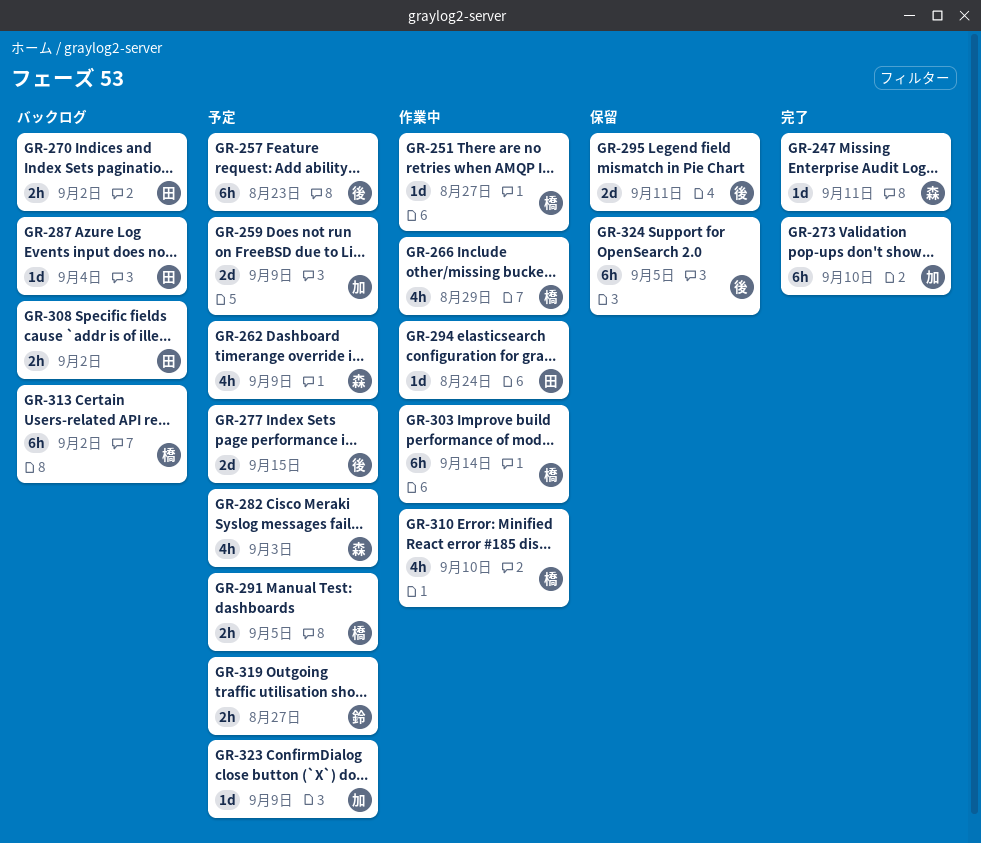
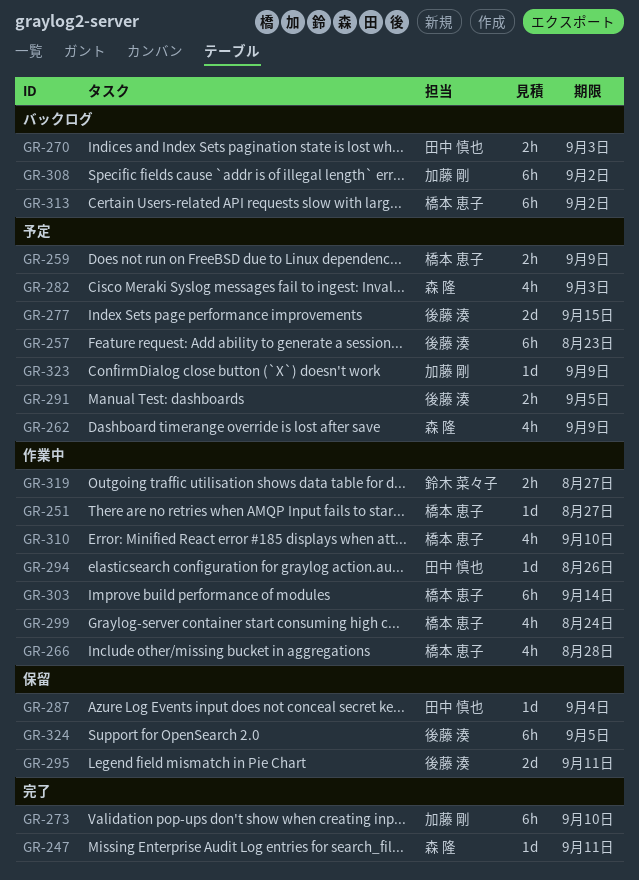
GR-259, owner: 加藤 剛 -> 橋本 恵子
GR-259, estimate: 2d -> 2h
GR-266, due: Aug 29 -> Aug 28
GR-270, due: Sep 2 -> Sep 3
GR-287, status: バックログ -> 保留
GR-291, owner: 橋本 恵子 -> 後藤 湊
GR-294, due: Aug 24 -> Aug 26
GR-299: none -> present
GR-308, owner: 田中 慎也 -> 加藤 剛
GR-308, estimate: 2h -> 6h
GR-319, status: 予定 -> 作業中

